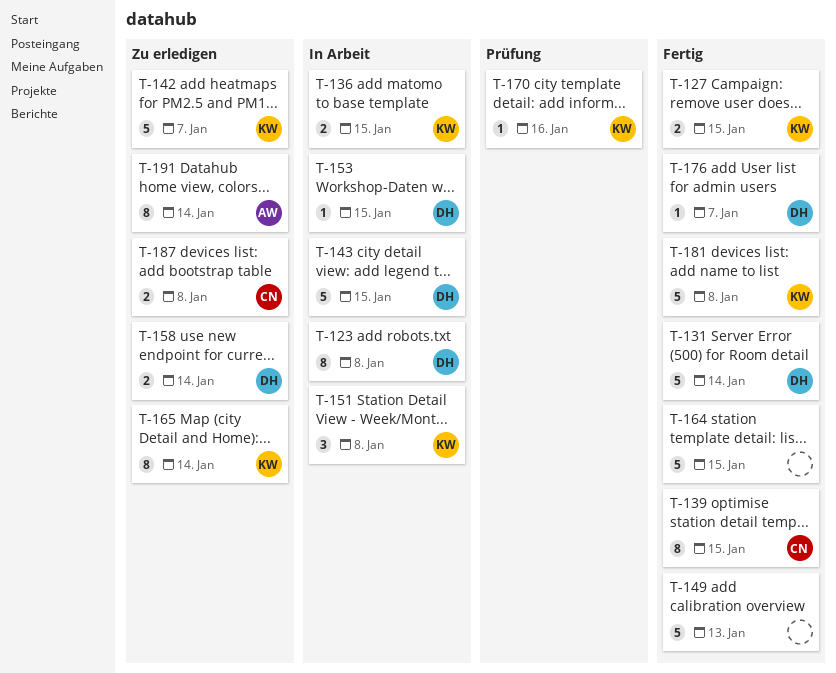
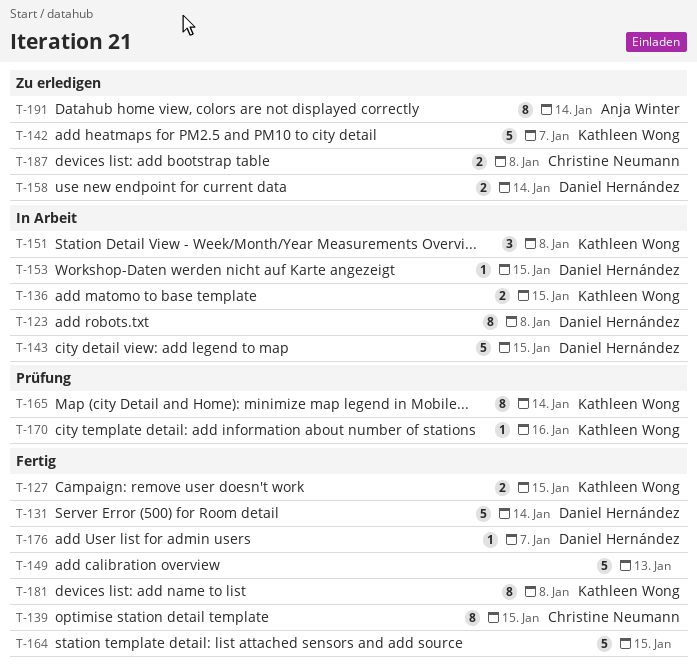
T-165, status: Zu erledigen -> Prüfung
T-181, estimate: 5 -> 8

